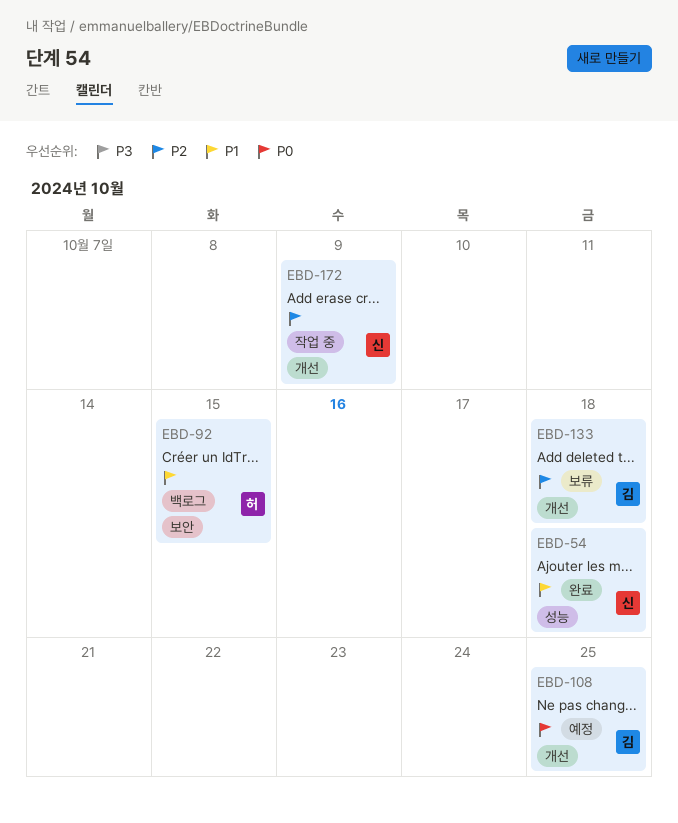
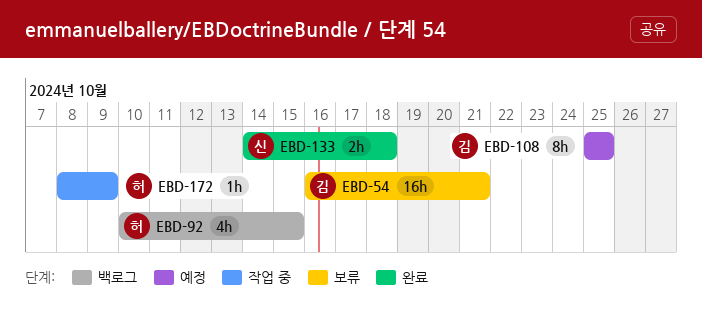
EBD-54, status: 완료 -> 보류
EBD-54, owner: 신 -> 김
EBD-54, due: Oct 18 -> Oct 21
EBD-133, status: 보류 -> 완료
EBD-133, owner: 김 -> 신
EBD-172, owner: 신 -> 허

